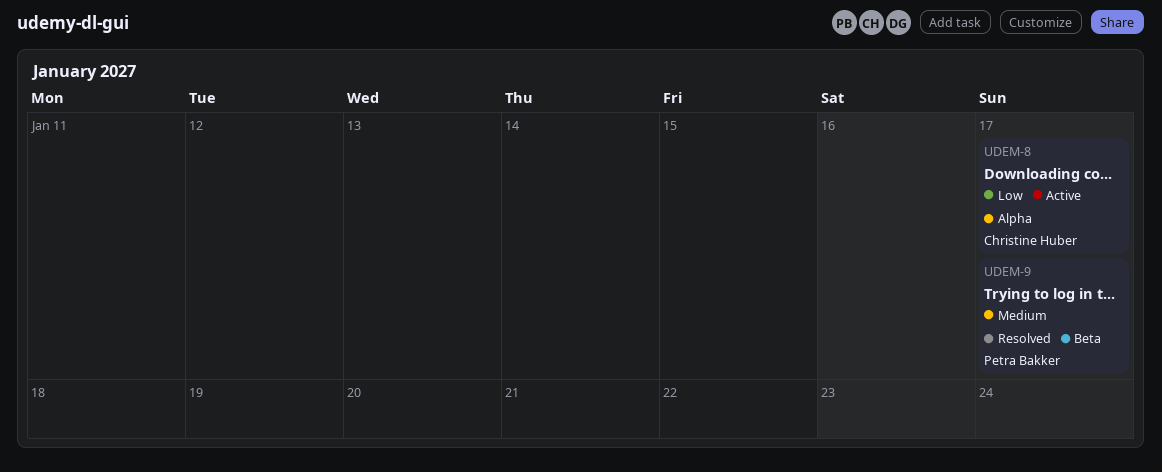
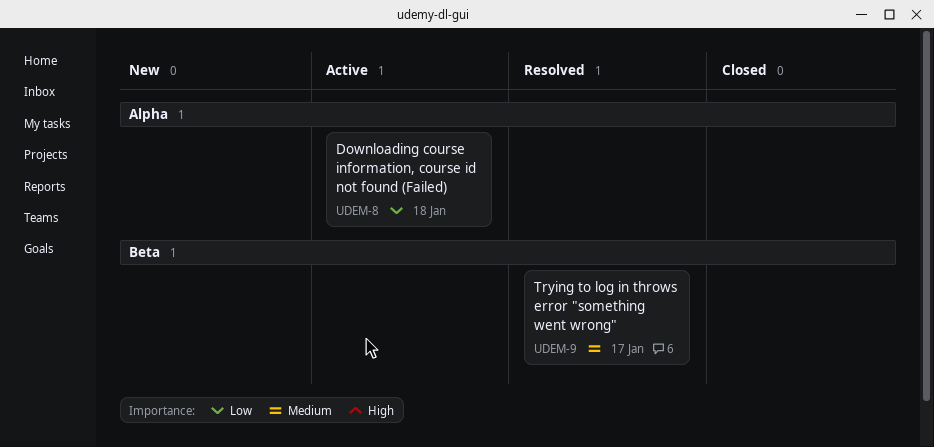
UDEM-8, due: Jan 17 -> Jan 18

